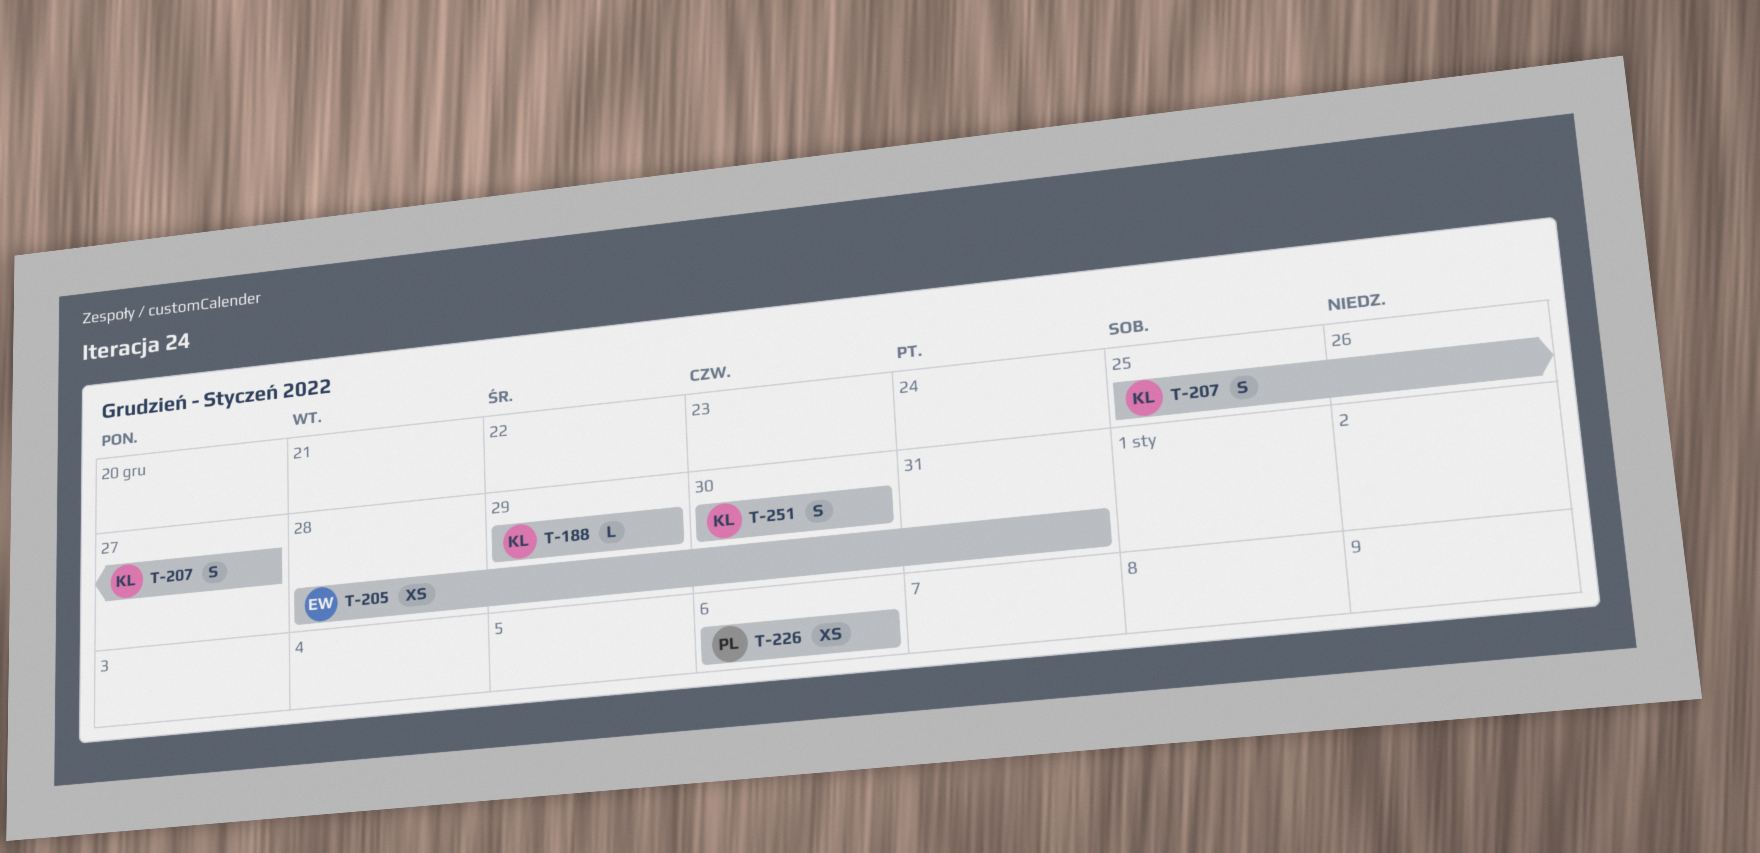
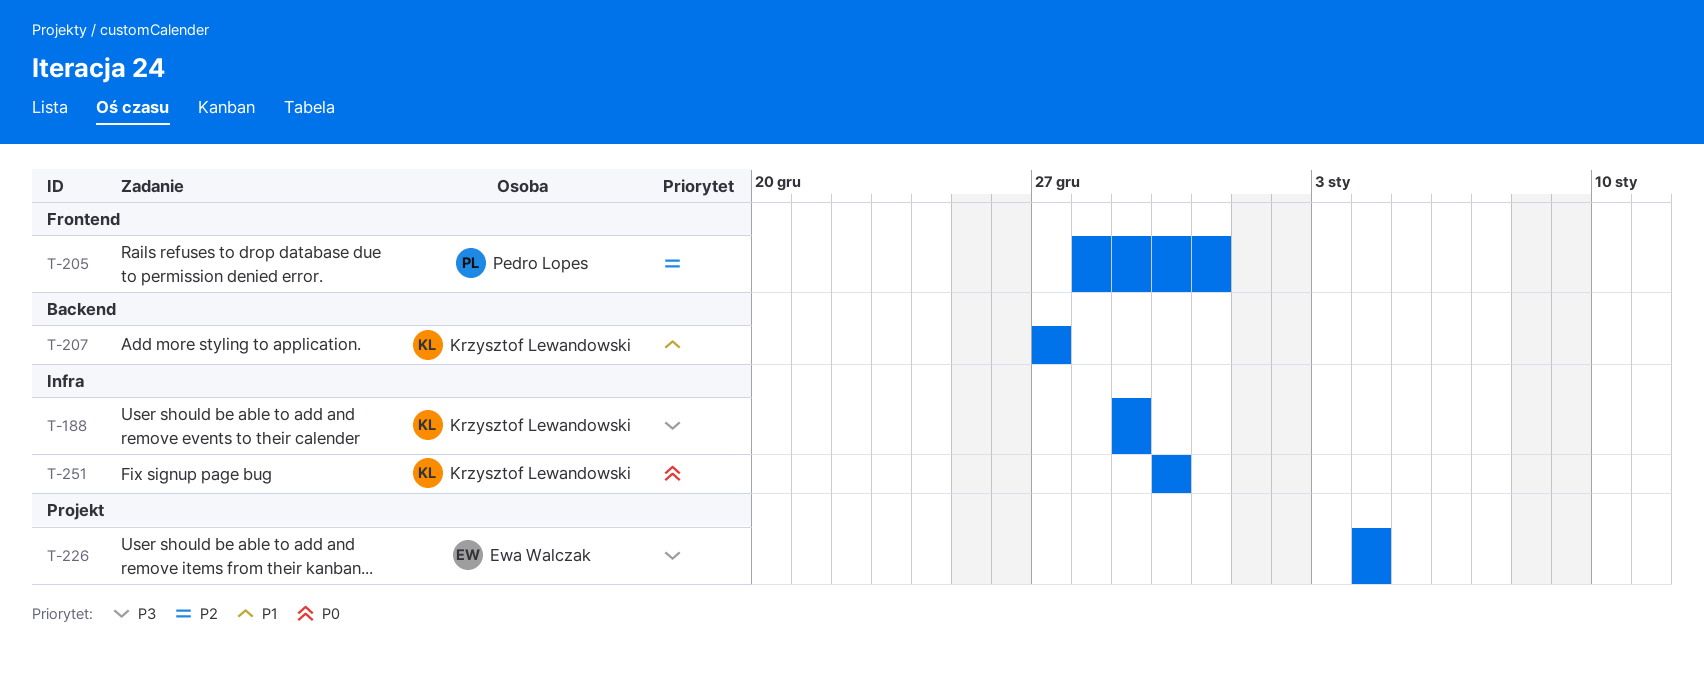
T-205, owner: Ewa Walczak -> Pedro Lopes
T-207, start: Dec 25 -> Dec 27
T-226, owner: Pedro Lopes -> Ewa Walczak
T-226, start: Jan 6 -> Jan 4
T-226, due: Jan 6 -> Jan 4

